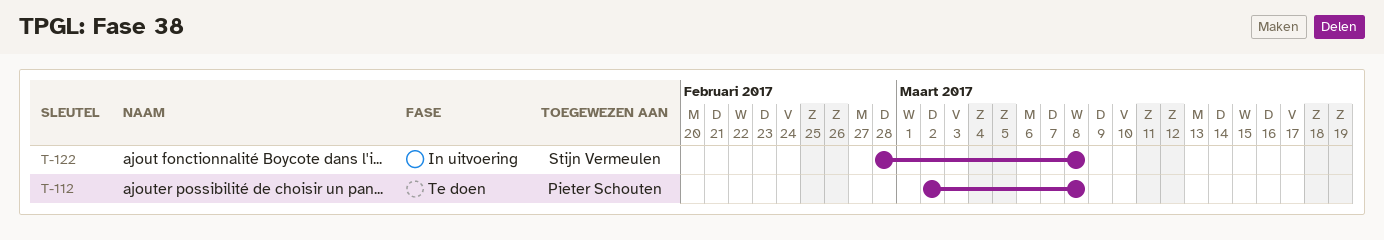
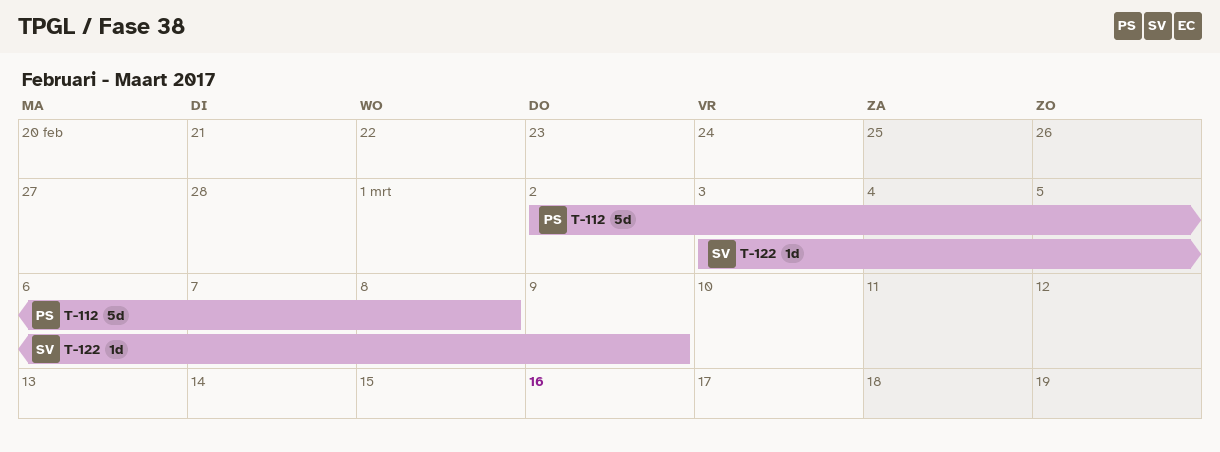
T-122, start: Feb 28 -> Mar 3
T-122, due: Mar 8 -> Mar 9

